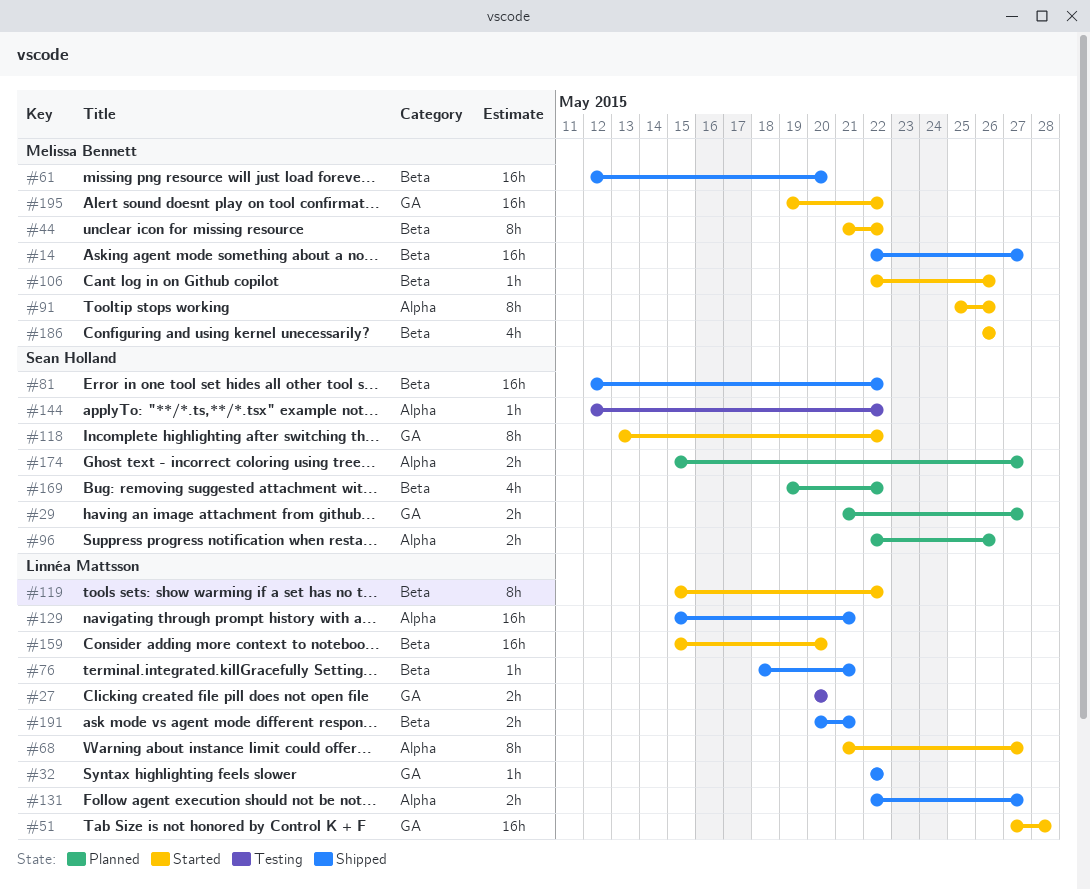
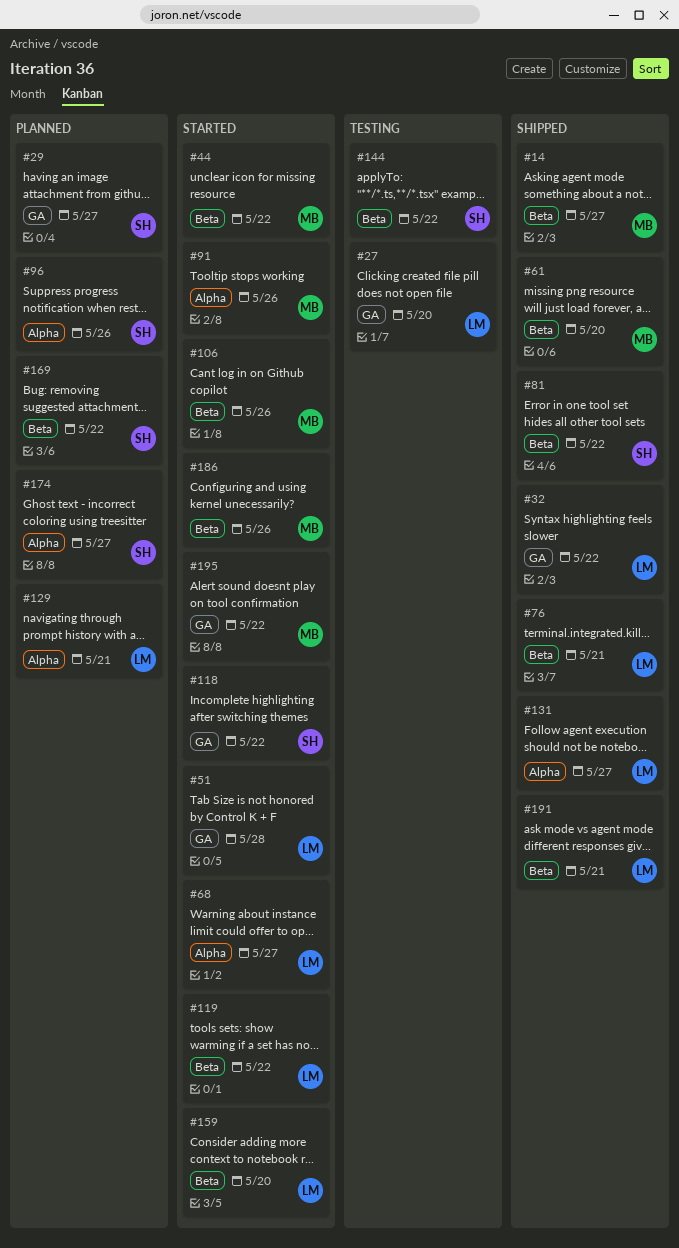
#129, status: Shipped -> Planned
#144, label: Alpha -> Beta

